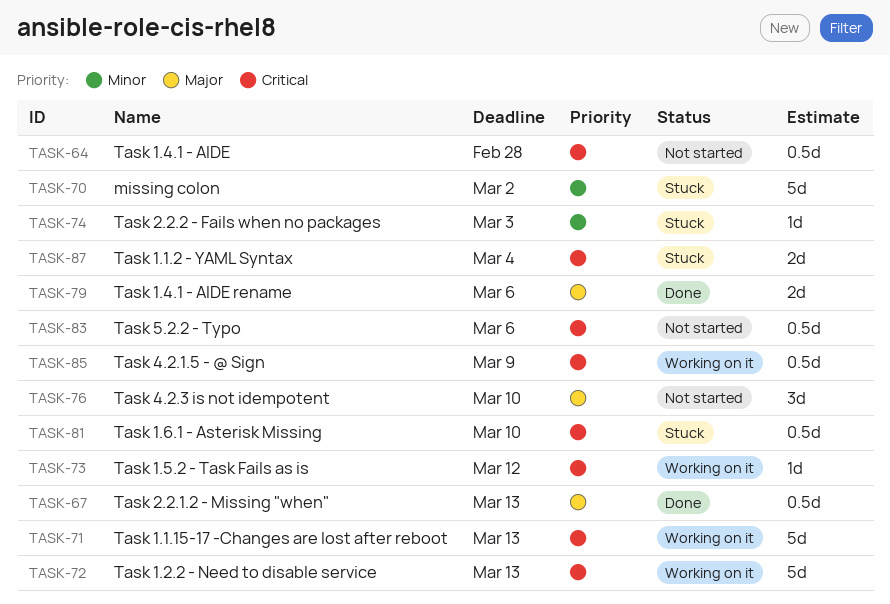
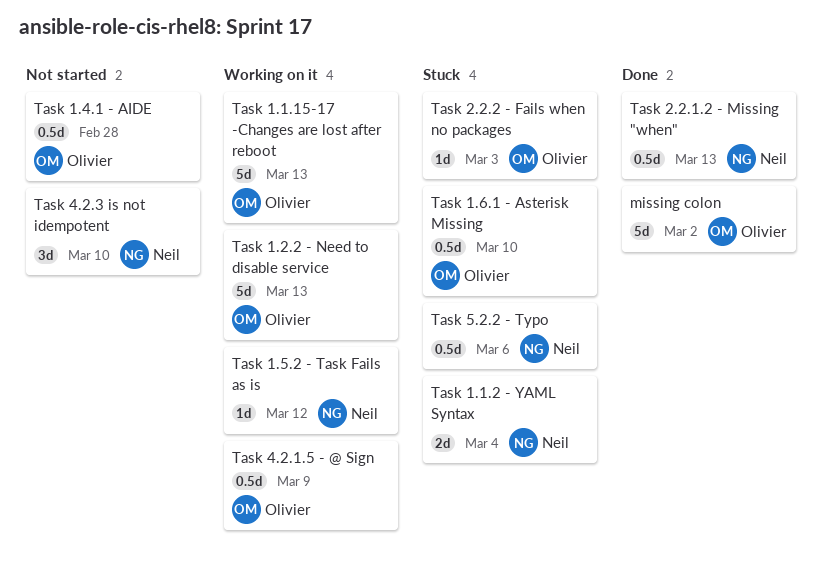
missing colon, status: Stuck -> Done
Task 1.4.1 - AIDE rename: present -> none
Task 5.2.2 - Typo, status: Not started -> Stuck

